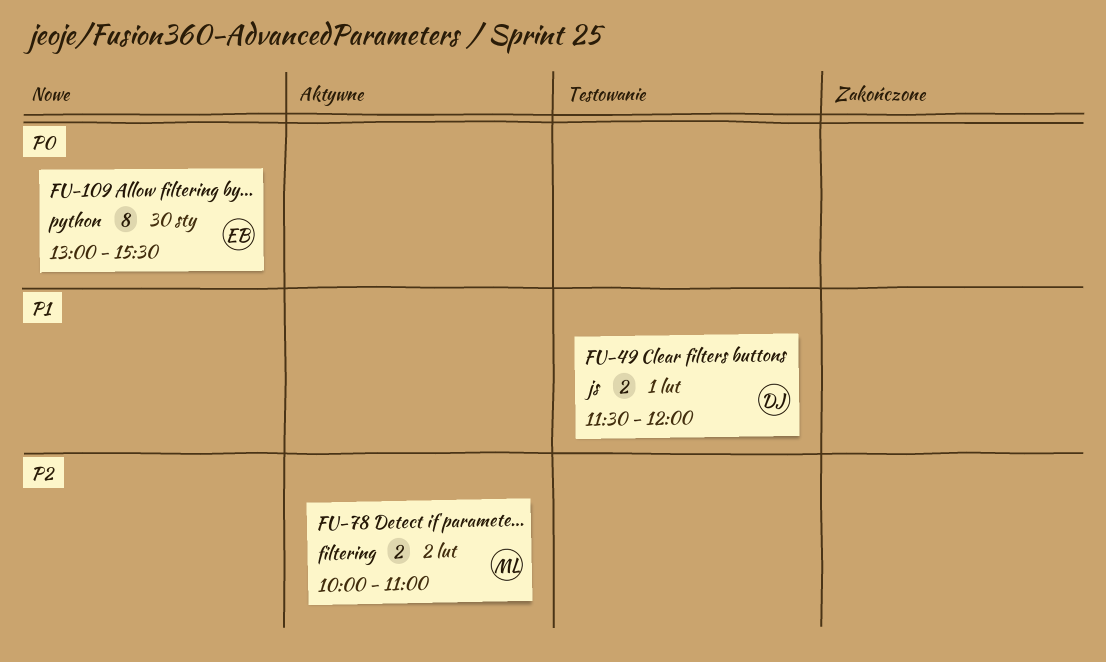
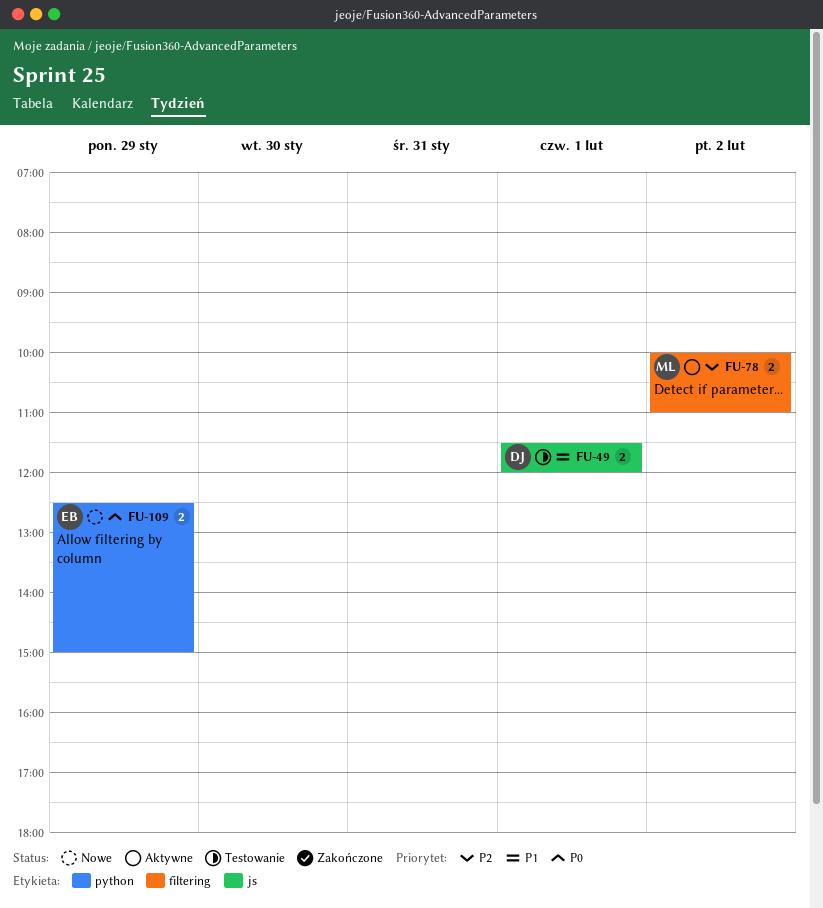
FU-109, estimate: 8 -> 2
FU-109, day: Jan 30 -> Jan 29
FU-109, begins: 13:00 -> 12:30
FU-109, ends: 15:30 -> 15:00

